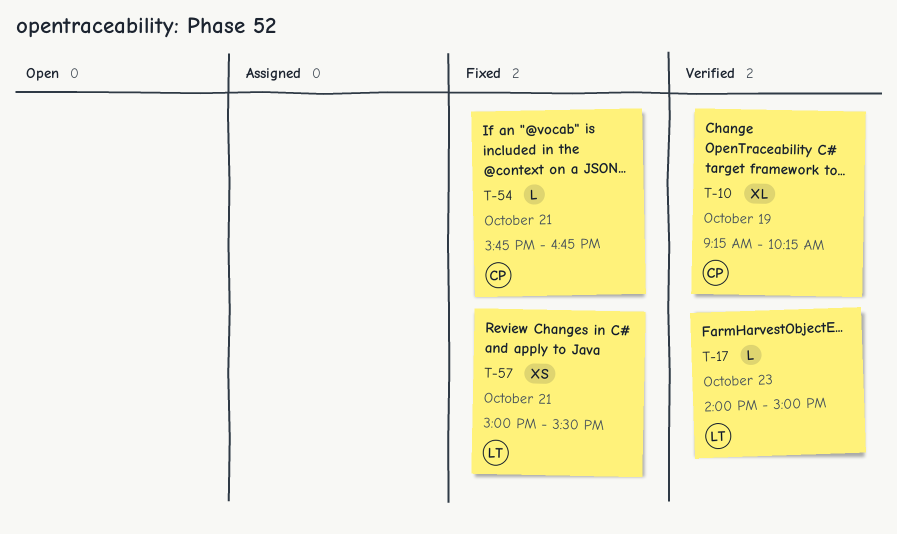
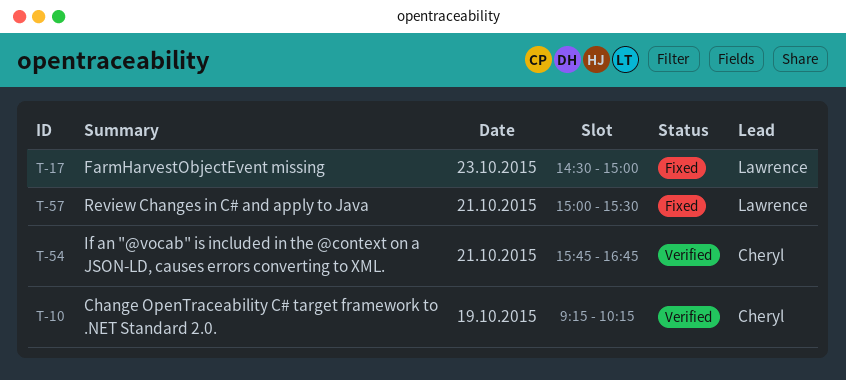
T-17, status: Verified -> Fixed
T-17, begins: 14:00 -> 14:30
T-54, status: Fixed -> Verified

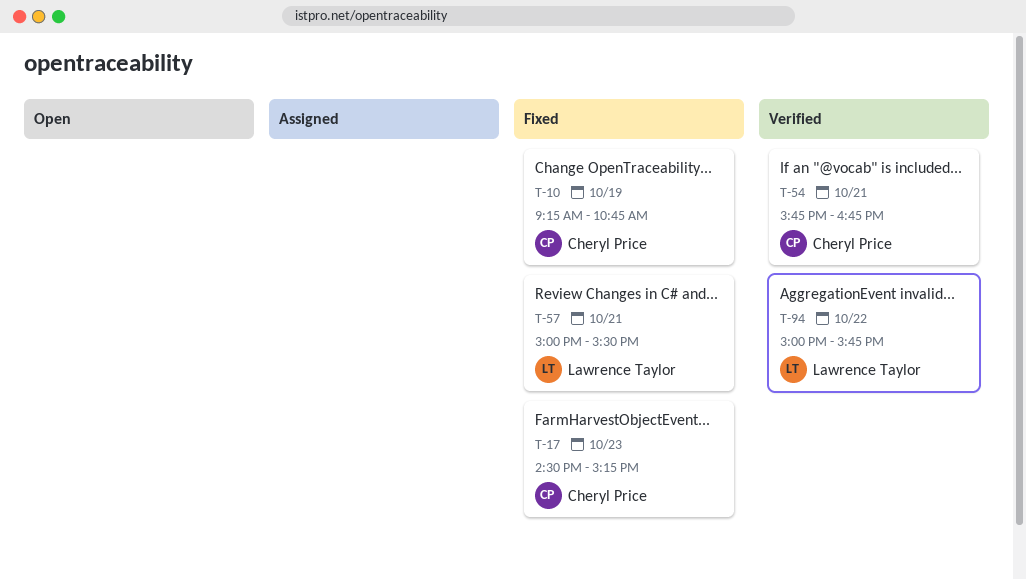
T-10, status: Verified -> Fixed
T-10, ends: 10:15 -> 10:45
T-17, owner: Lawrence Taylor -> Cheryl Price
T-17, ends: 15:00 -> 15:15
T-94: none -> present

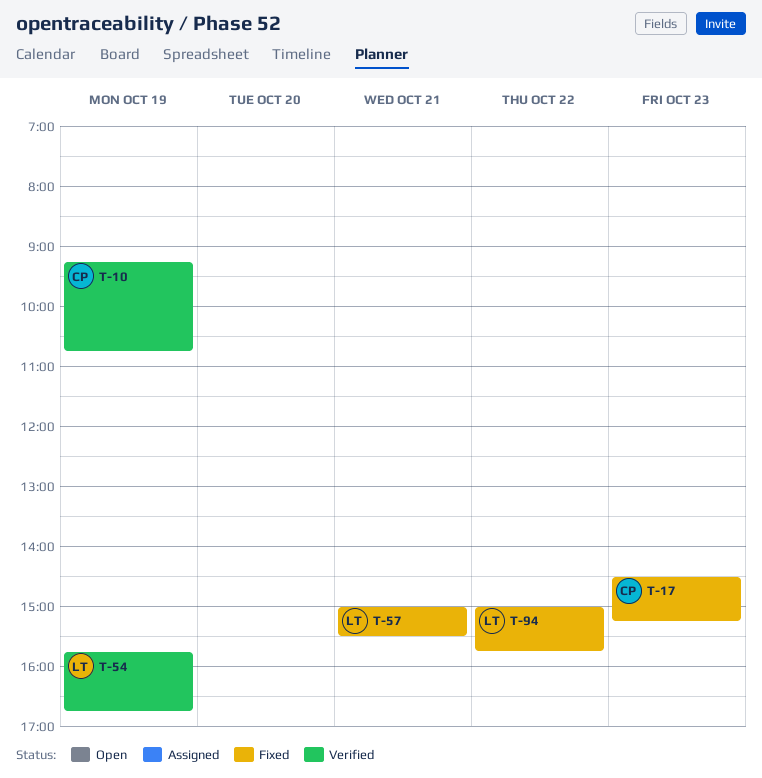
T-10, status: Fixed -> Verified
T-54, owner: Cheryl Price -> Lawrence Taylor
T-54, day: Oct 21 -> Oct 19
T-94, status: Verified -> Fixed

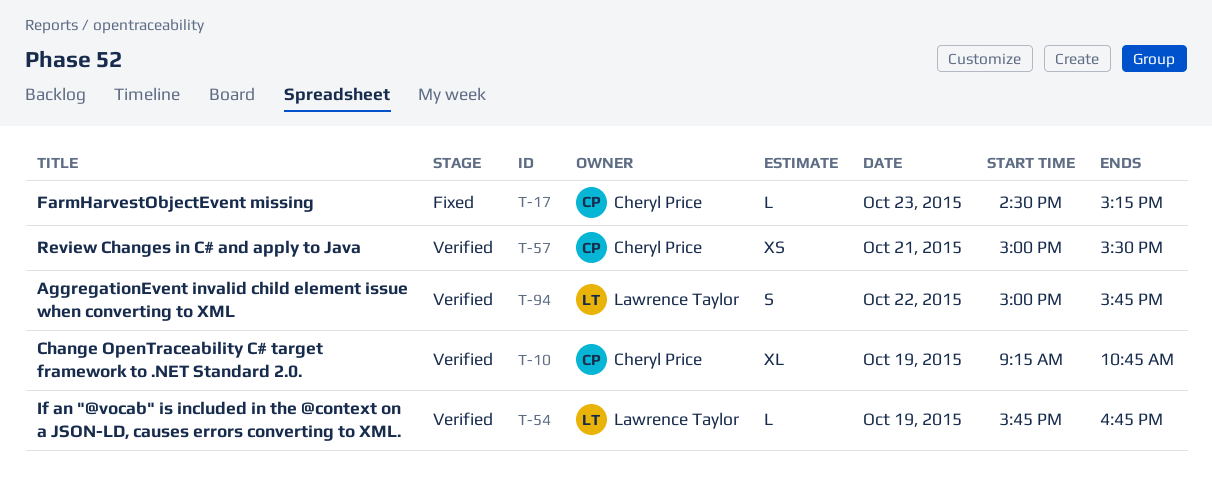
T-57, status: Fixed -> Verified
T-57, owner: Lawrence Taylor -> Cheryl Price
T-94, status: Fixed -> Verified

